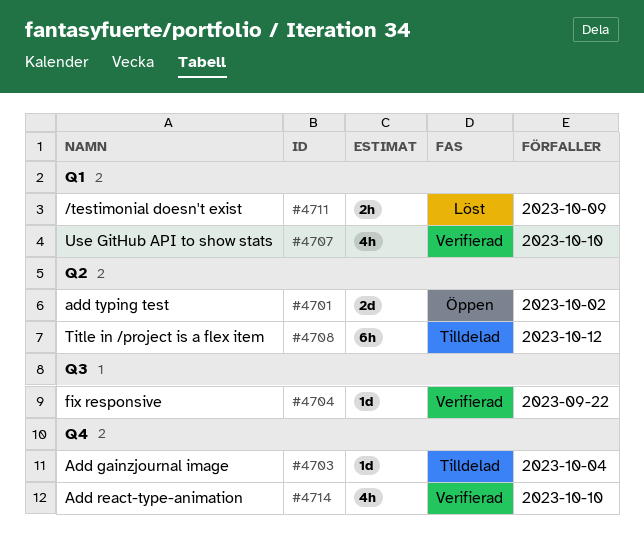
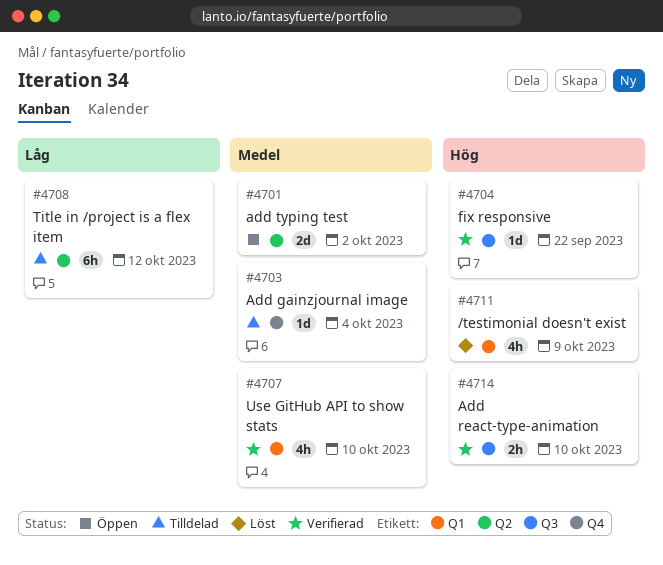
#4711, estimate: 2h -> 4h
#4714, label: Q4 -> Q3
#4714, estimate: 4h -> 2h

